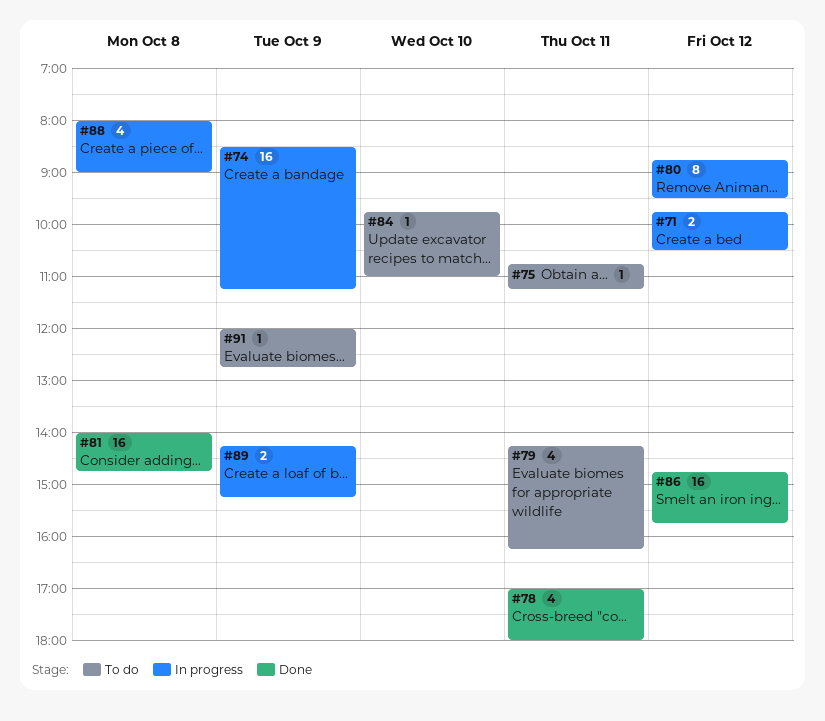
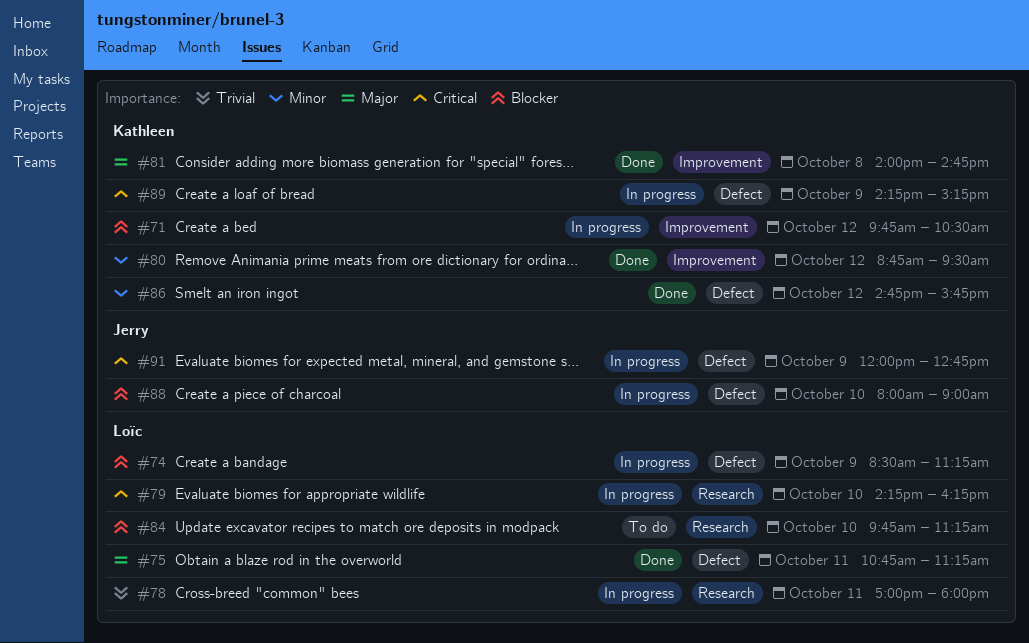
#75, status: To do -> Done
#78, status: Done -> In progress
#79, status: To do -> In progress
#79, day: Oct 11 -> Oct 10
#80, status: In progress -> Done
#84, ends: 11:00 -> 11:15
#88, day: Oct 8 -> Oct 10
#91, status: To do -> In progress

